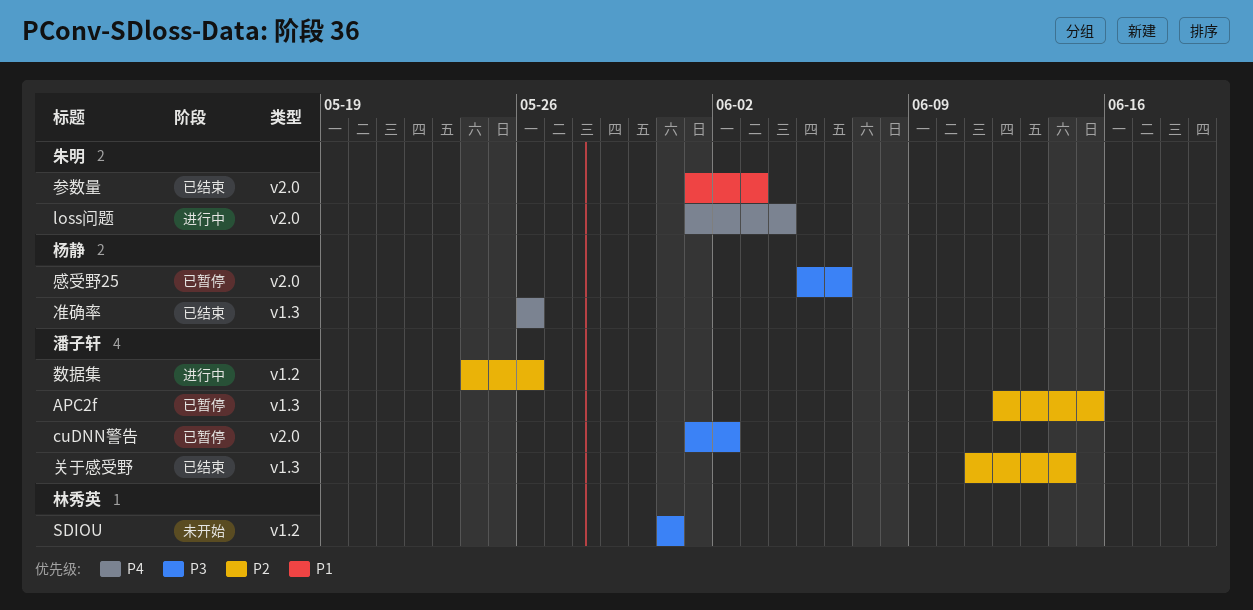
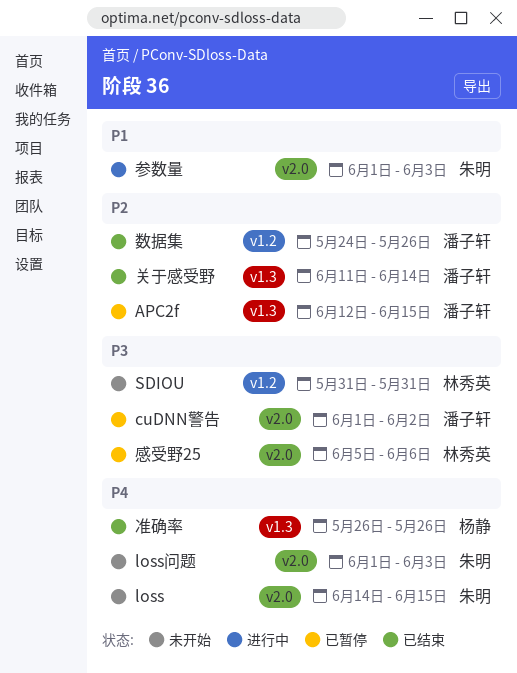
loss: none -> present
loss问题, status: 进行中 -> 未开始
loss问题, due: Jun 4 -> Jun 3
参数量, status: 已结束 -> 进行中
感受野25, owner: 杨静 -> 林秀英
数据集, status: 进行中 -> 已结束

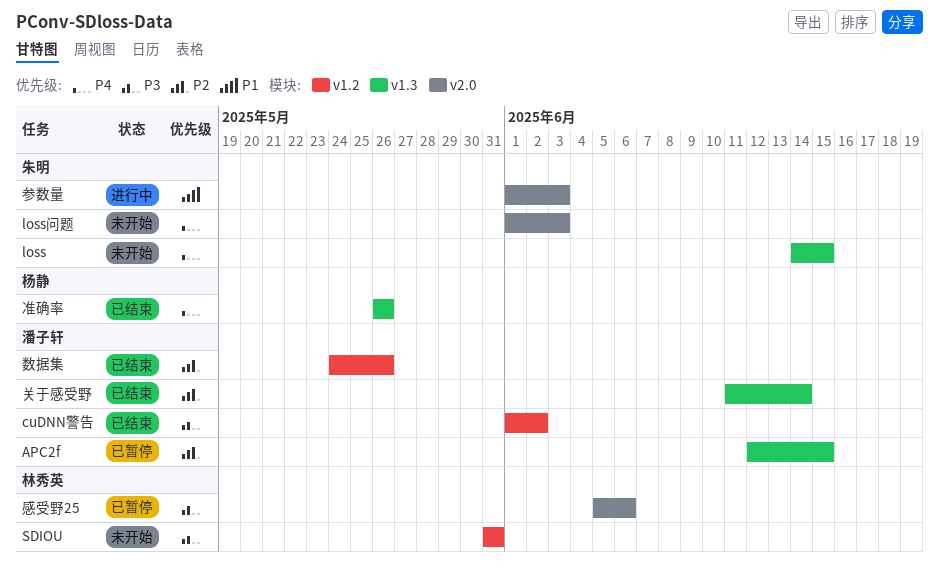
cuDNN警告, status: 已暂停 -> 已结束
cuDNN警告, label: v2.0 -> v1.2
loss, label: v2.0 -> v1.3

